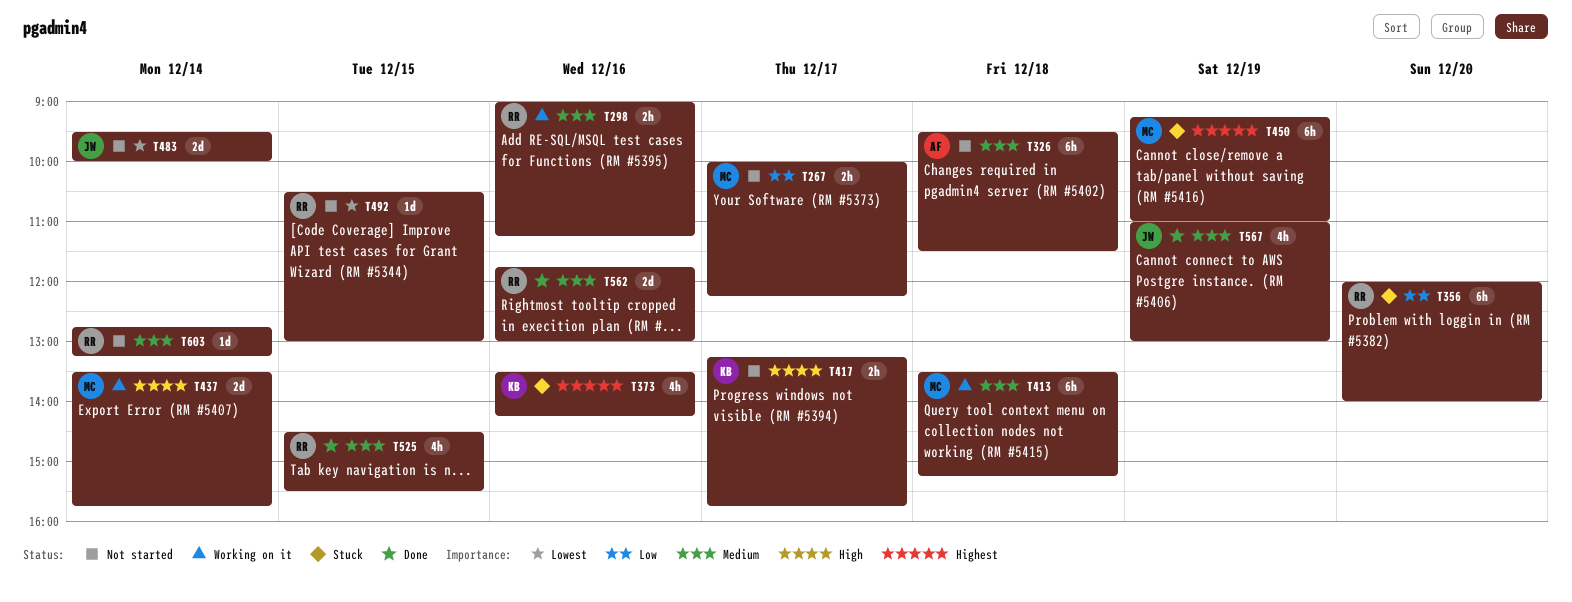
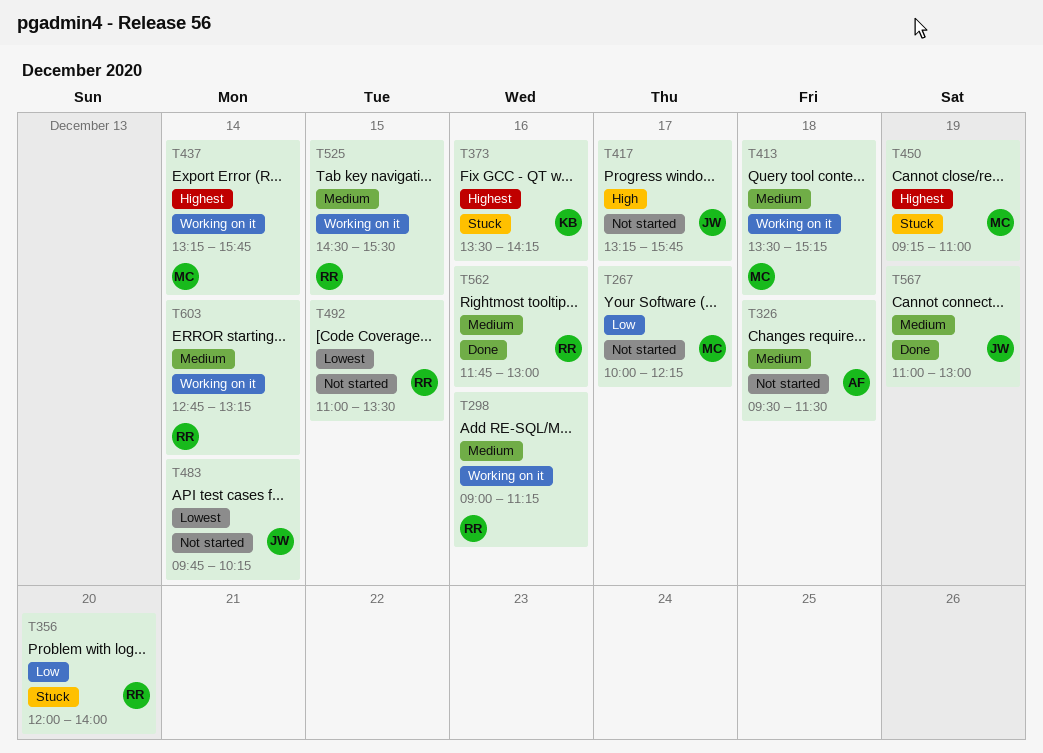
T417, owner: KB -> JW
T437, priority: High -> Highest
T437, begins: 13:30 -> 13:15
T483, begins: 09:30 -> 09:45
T483, ends: 10:00 -> 10:15
T492, begins: 10:30 -> 11:00
T492, ends: 13:00 -> 13:30
T525, status: Done -> Working on it
T603, status: Not started -> Working on it

